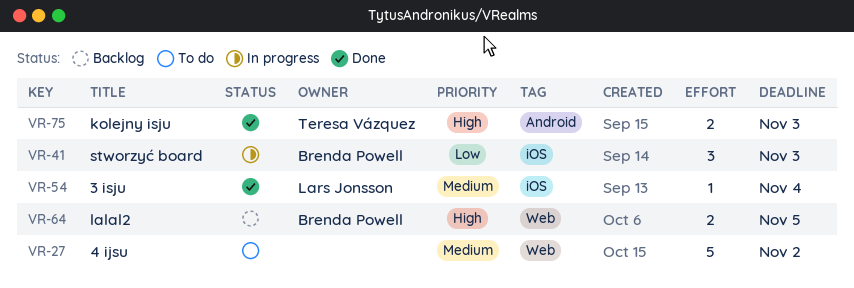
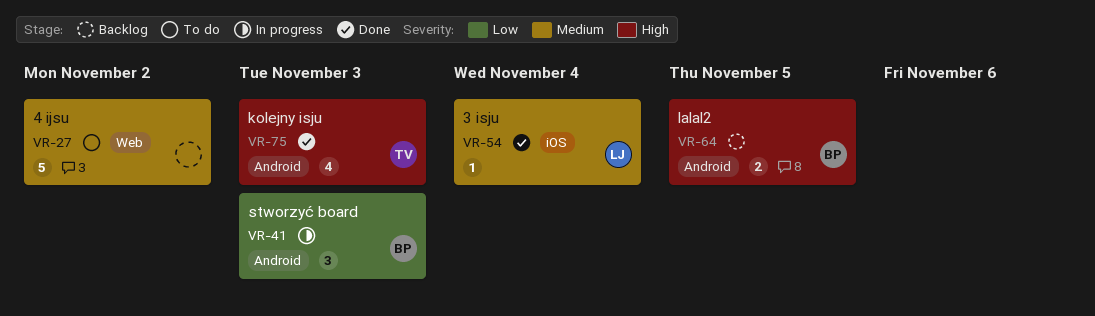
VR-41, label: iOS -> Android
VR-64, label: Web -> Android
VR-75, estimate: 2 -> 4

